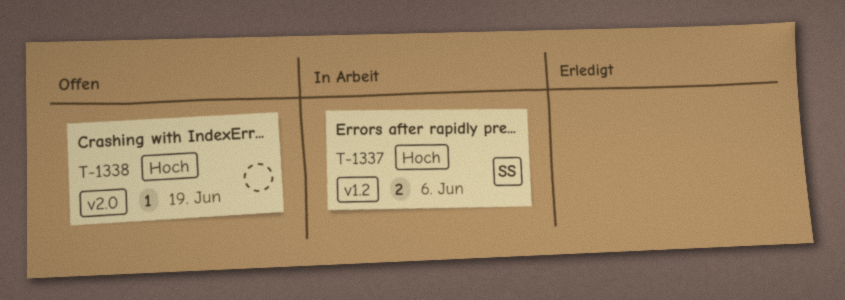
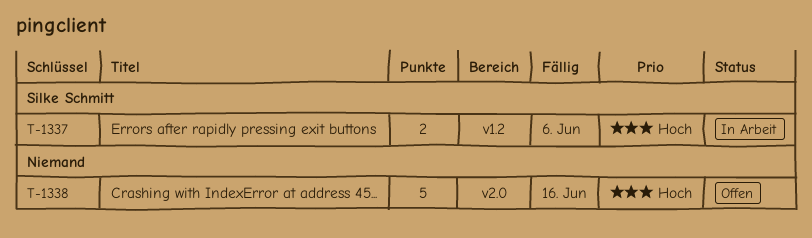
T-1338, estimate: 1 -> 5
T-1338, due: Jun 19 -> Jun 16

